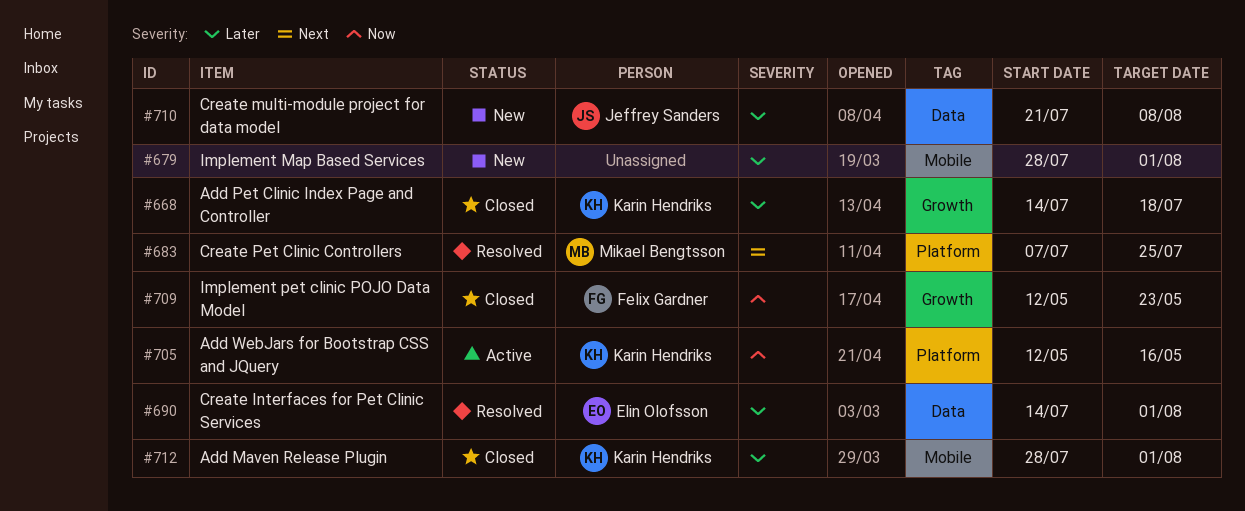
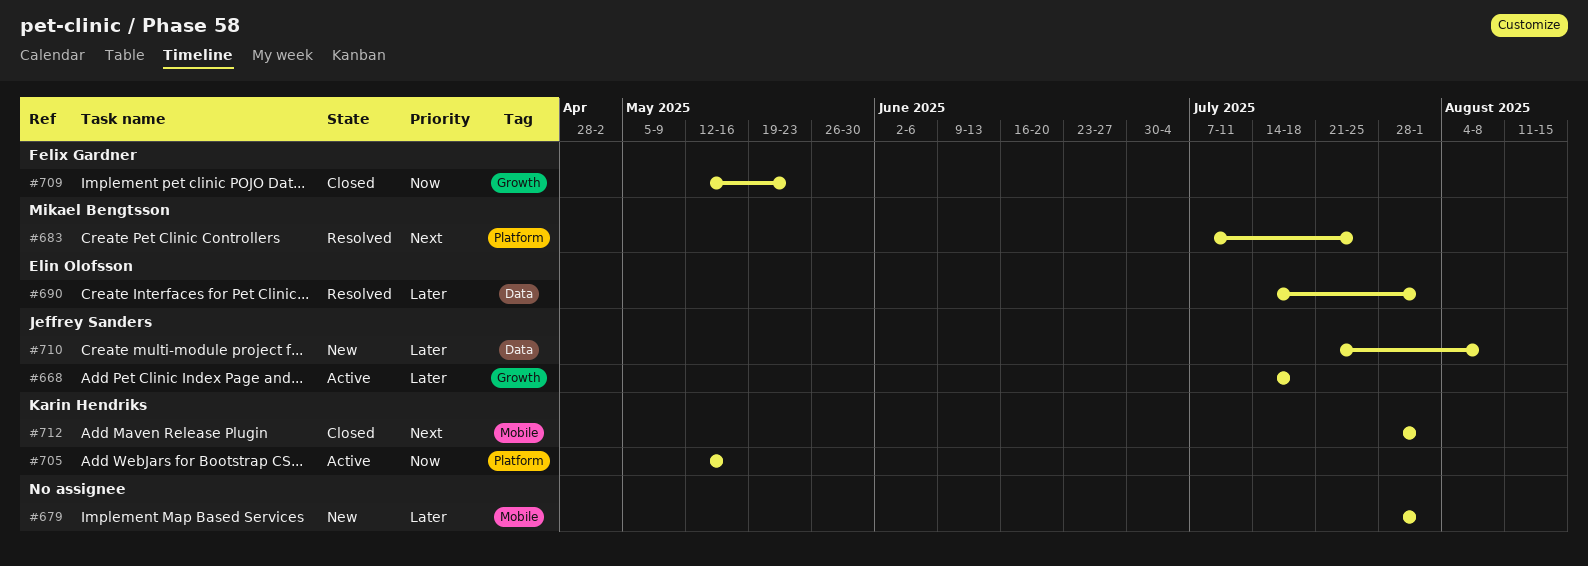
#668, status: Closed -> Active
#668, owner: Karin Hendriks -> Jeffrey Sanders
#712, priority: Later -> Next

